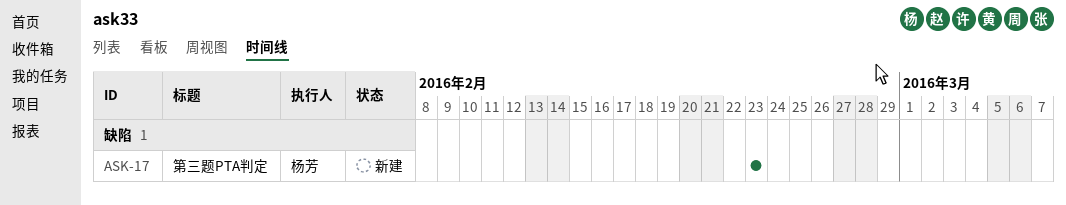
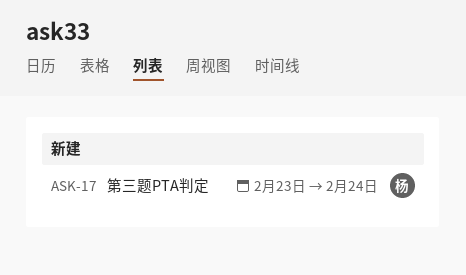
ASK-17, due: Feb 23 -> Feb 24

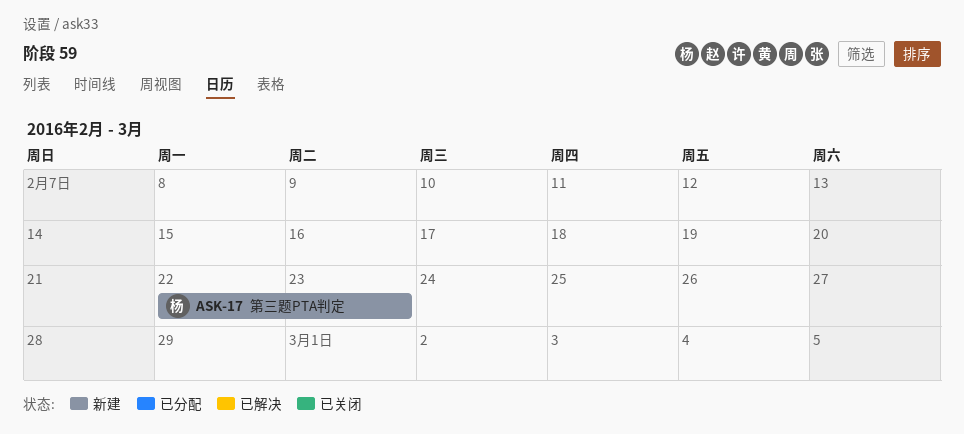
ASK-17, start: Feb 23 -> Feb 22
ASK-17, due: Feb 24 -> Feb 23

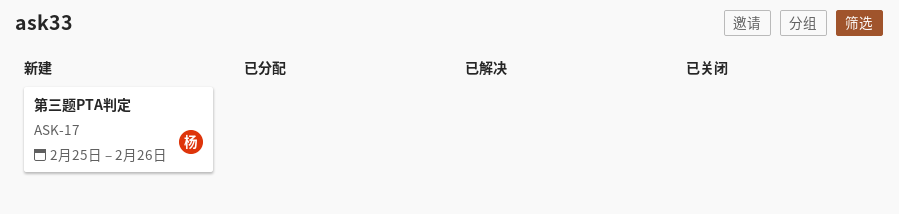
ASK-17, start: Feb 22 -> Feb 25
ASK-17, due: Feb 23 -> Feb 26

